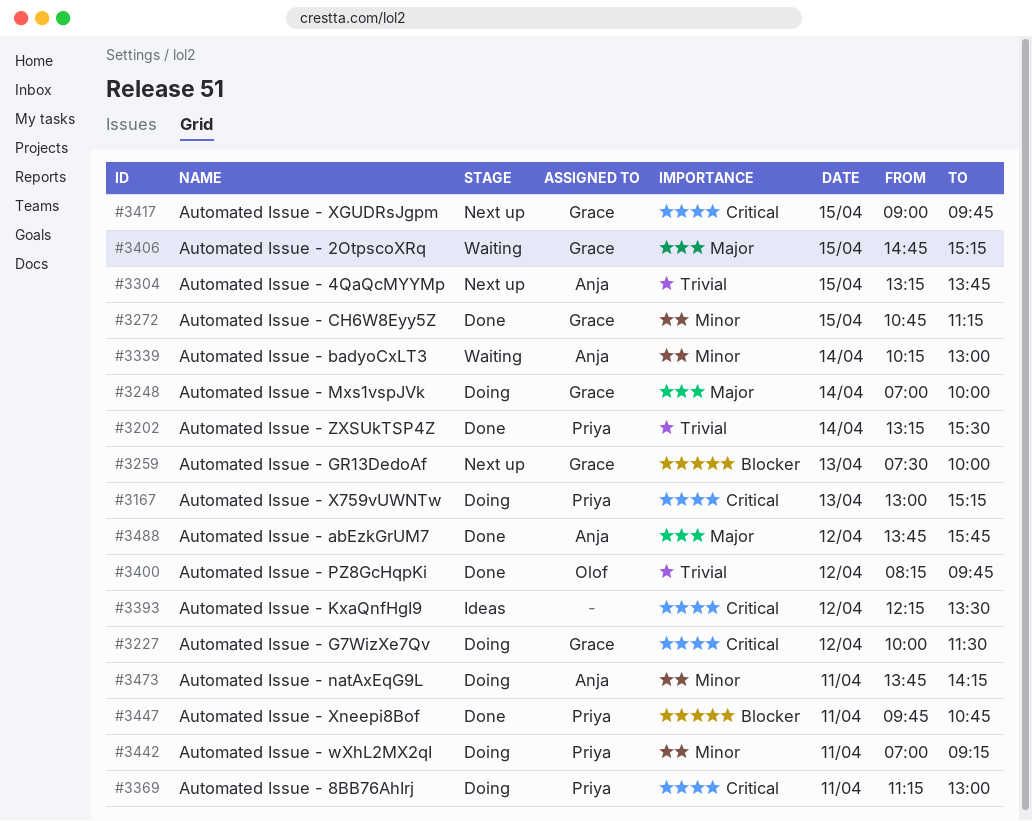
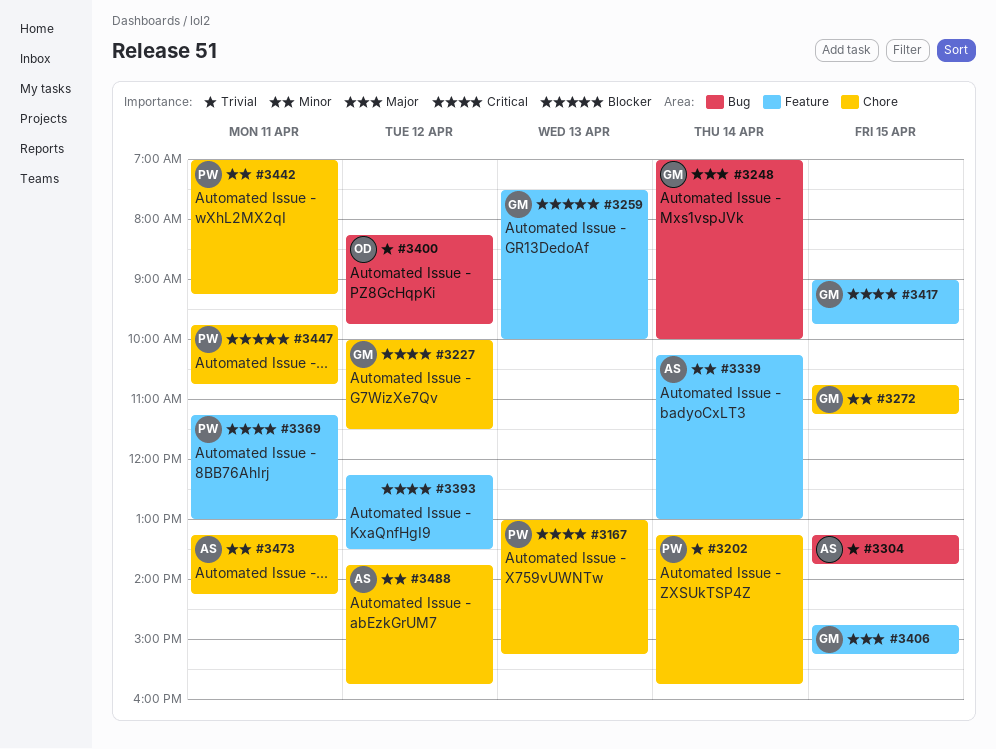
#3202, ends: 15:30 -> 15:45
#3473, begins: 13:45 -> 13:15
#3488, priority: Major -> Minor

